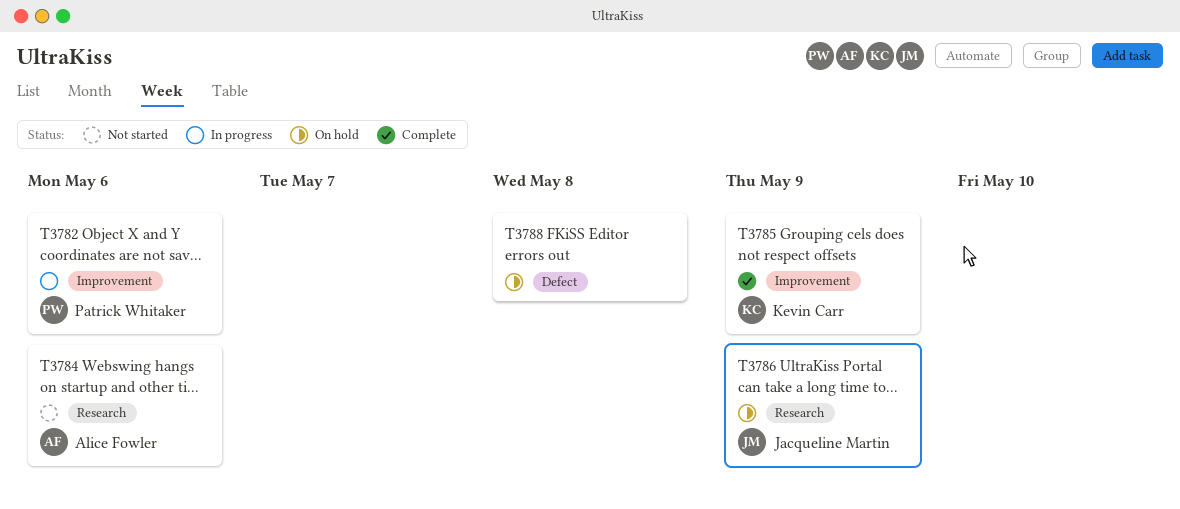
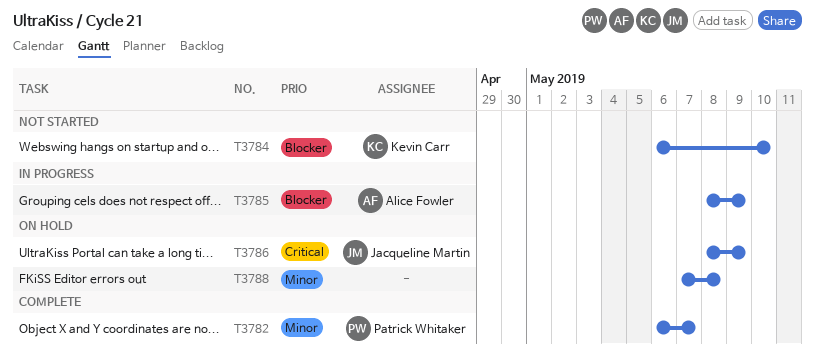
T3782, status: In progress -> Complete
T3782, due: May 6 -> May 7
T3784, owner: Alice Fowler -> Kevin Carr
T3784, due: May 6 -> May 10
T3785, status: Complete -> In progress
T3785, owner: Kevin Carr -> Alice Fowler

